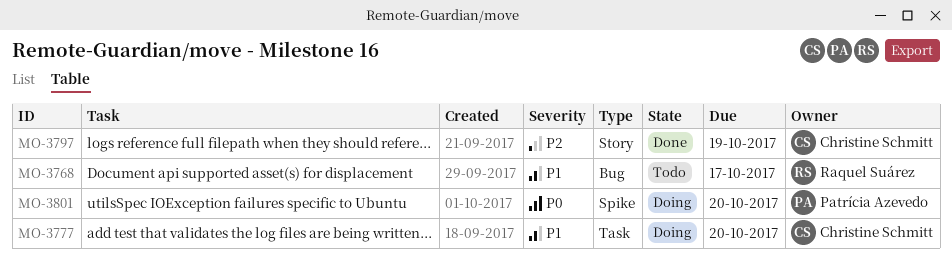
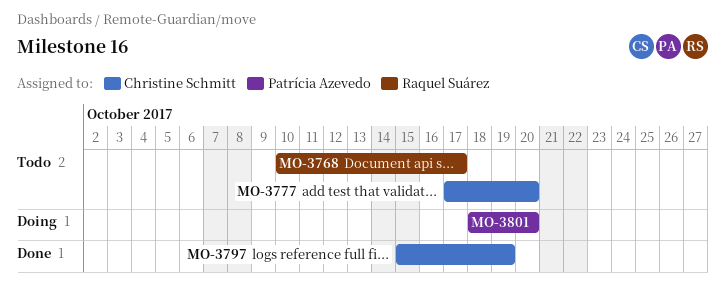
MO-3777, status: Doing -> Todo

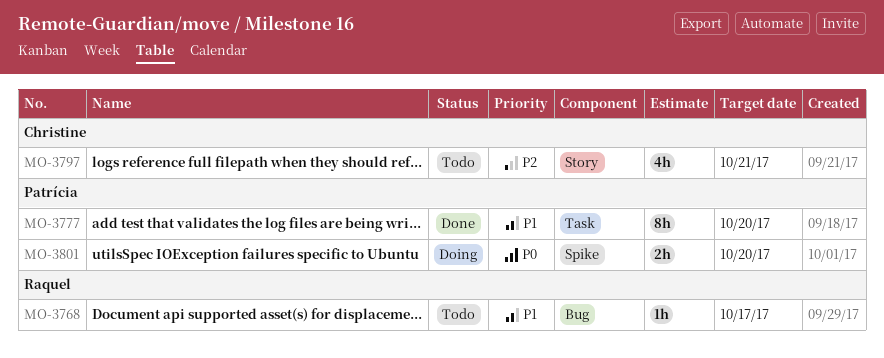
MO-3777, status: Todo -> Done
MO-3777, owner: Christine Schmitt -> Patrícia Azevedo
MO-3797, status: Done -> Todo
MO-3797, due: Oct 19 -> Oct 21

